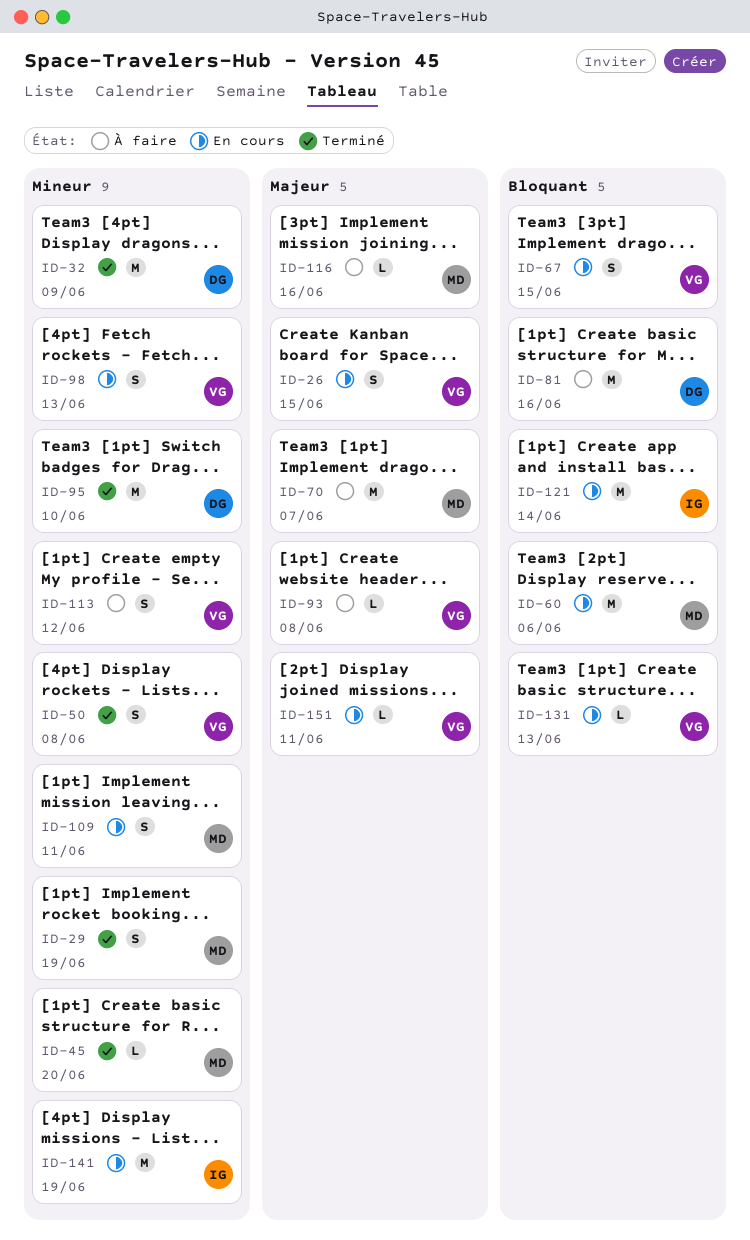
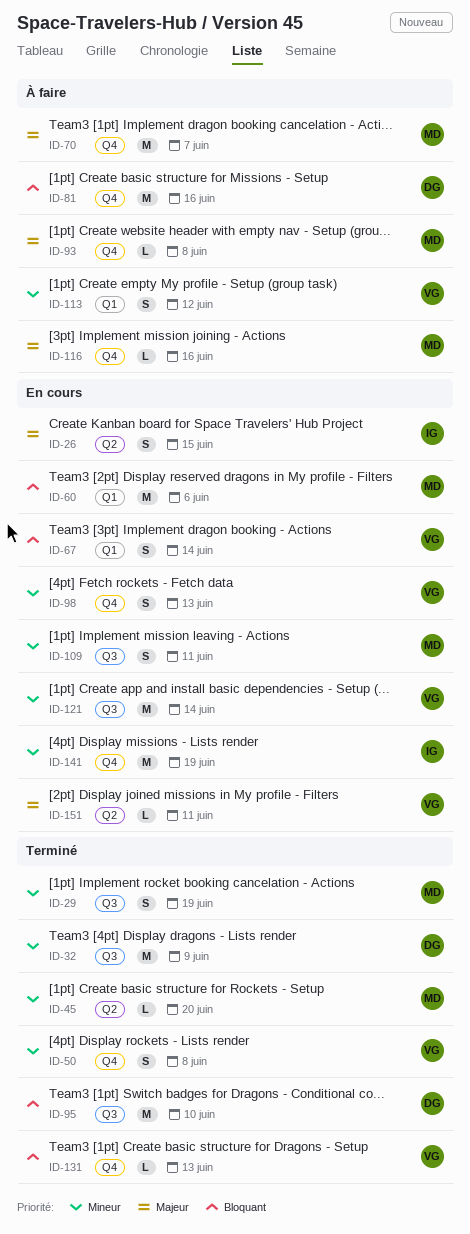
ID-26, owner: VG -> IG
ID-67, due: Jun 15 -> Jun 14
ID-93, owner: VG -> MD
ID-95, priority: Mineur -> Bloquant
ID-121, owner: IG -> VG
ID-121, priority: Bloquant -> Mineur
ID-131, status: En cours -> Terminé

